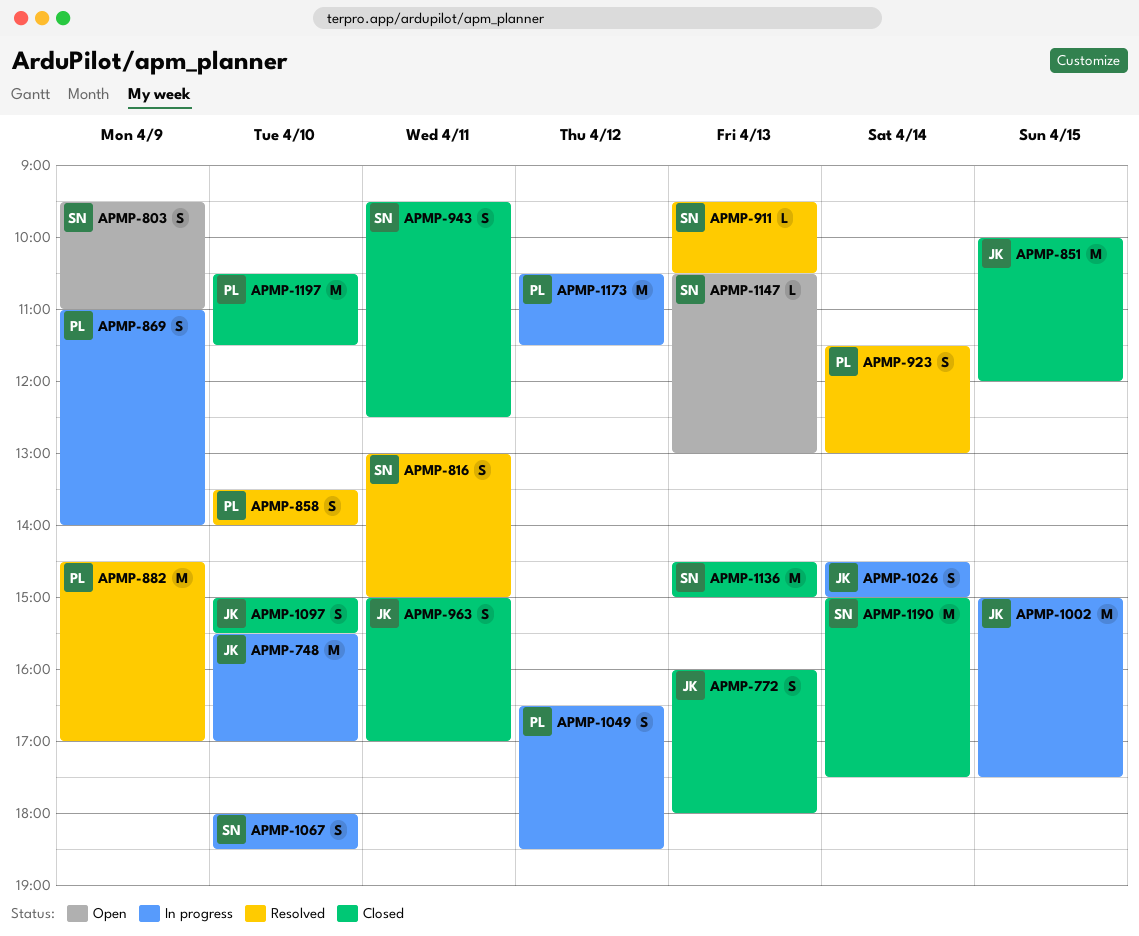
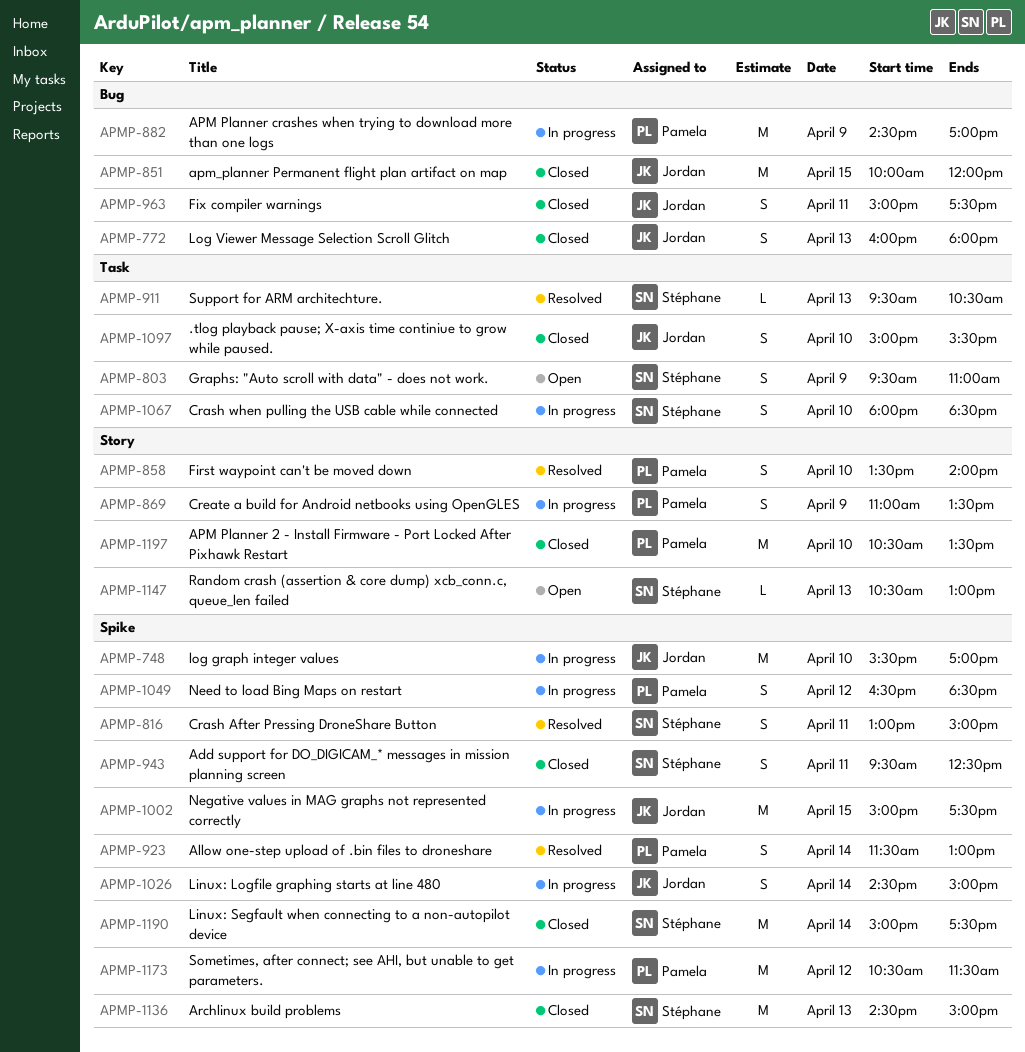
APMP-869, ends: 14:00 -> 13:30
APMP-882, status: Resolved -> In progress
APMP-963, ends: 17:00 -> 17:30
APMP-1197, ends: 11:30 -> 13:30

